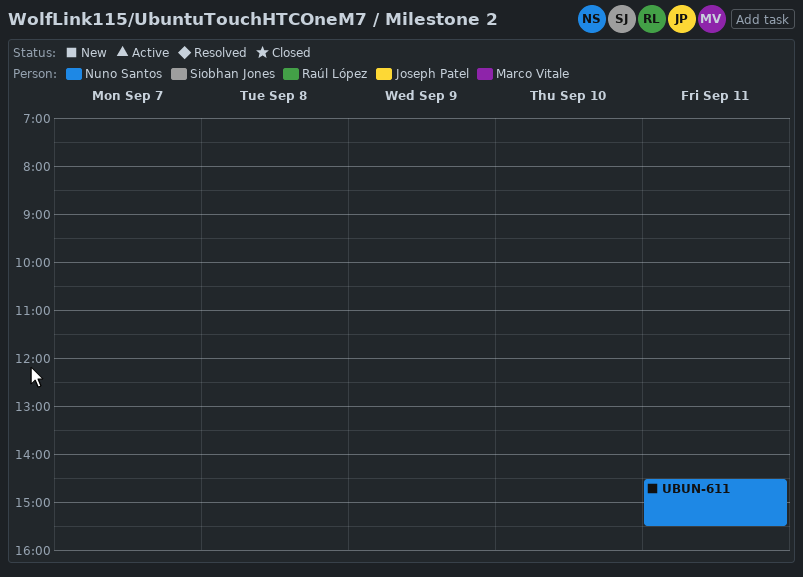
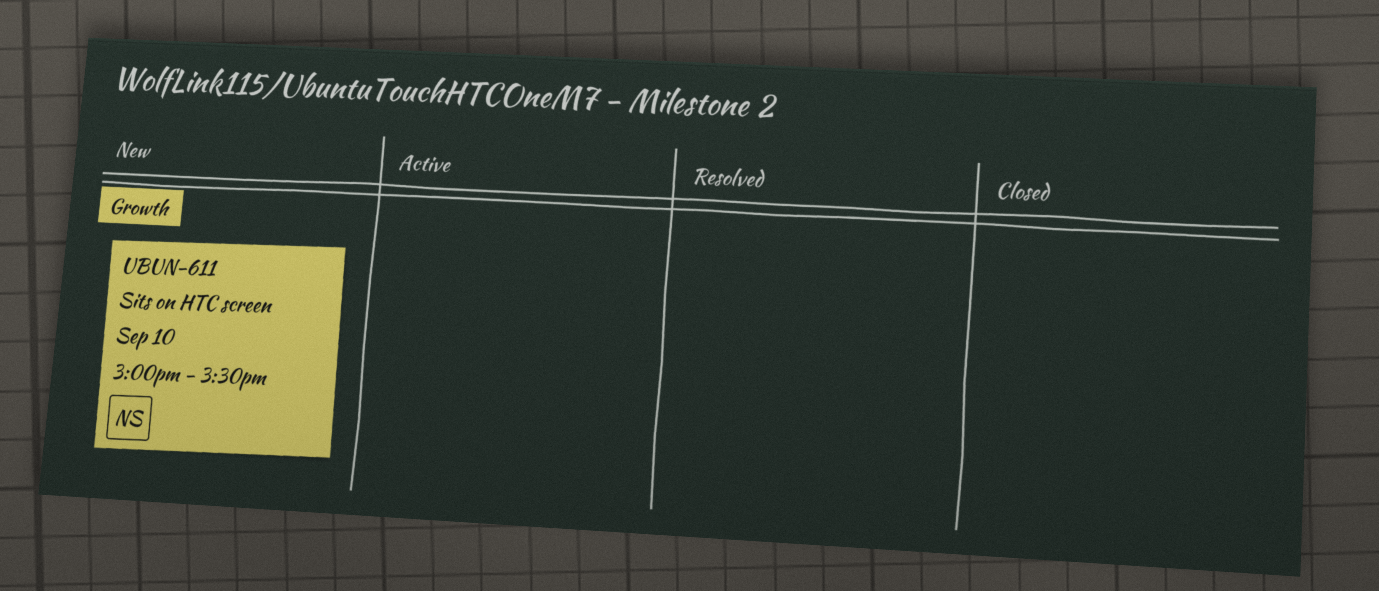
UBUN-611, day: Sep 11 -> Sep 10
UBUN-611, begins: 14:30 -> 15:00

